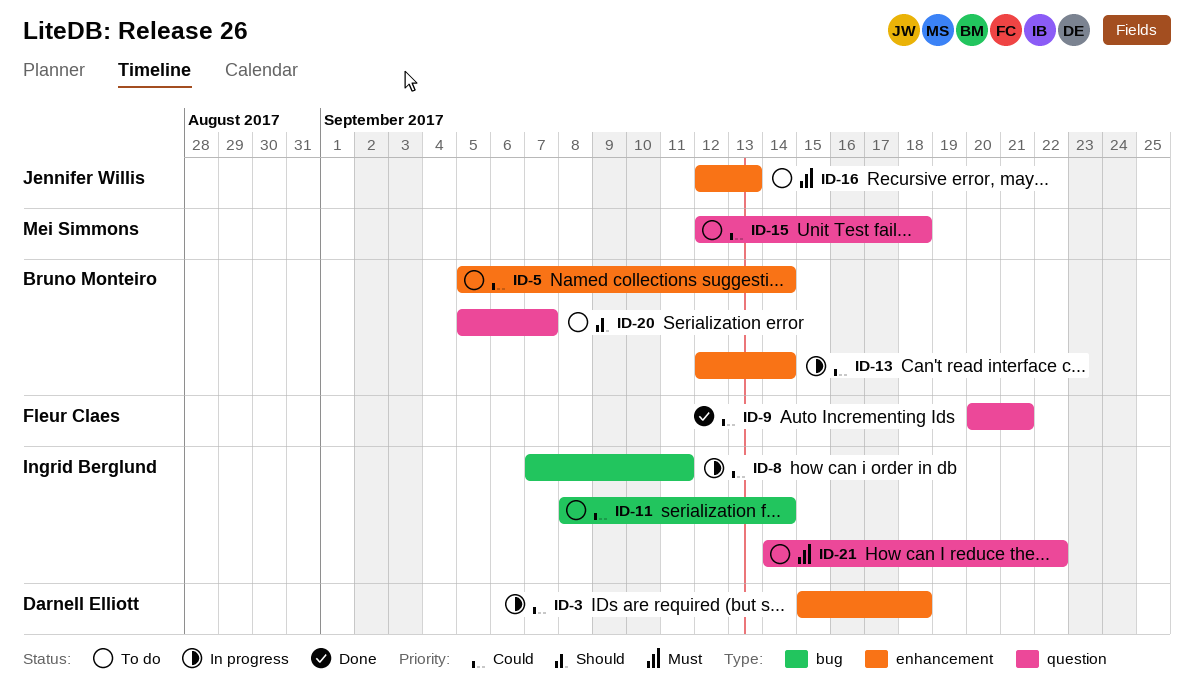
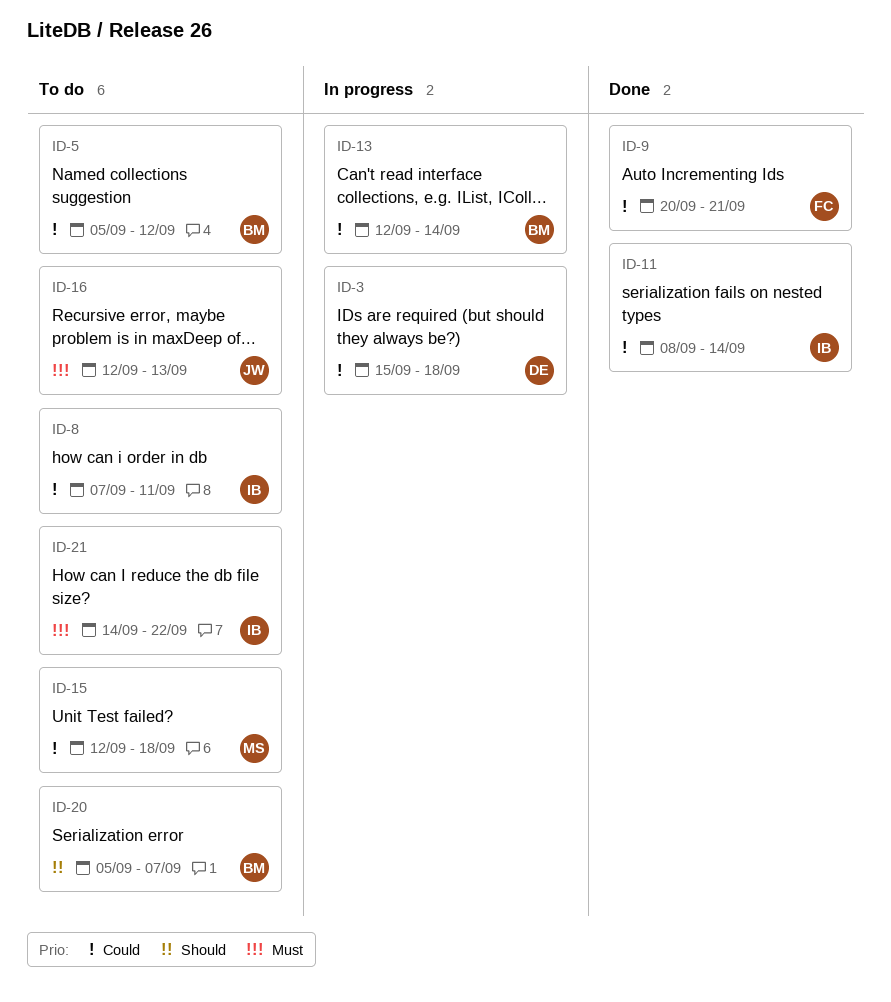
ID-5, due: Sep 14 -> Sep 12
ID-8, status: In progress -> To do
ID-11, status: To do -> Done

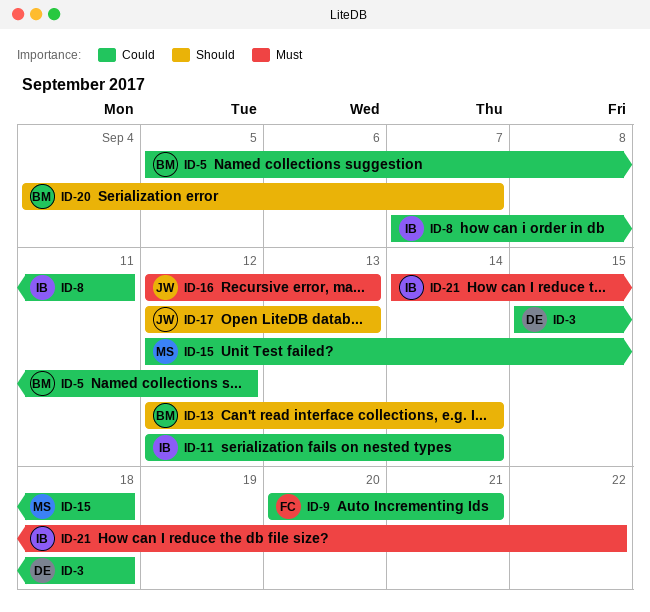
ID-11, start: Sep 8 -> Sep 12
ID-13, priority: Could -> Should
ID-17: none -> present
ID-20, start: Sep 5 -> Sep 4

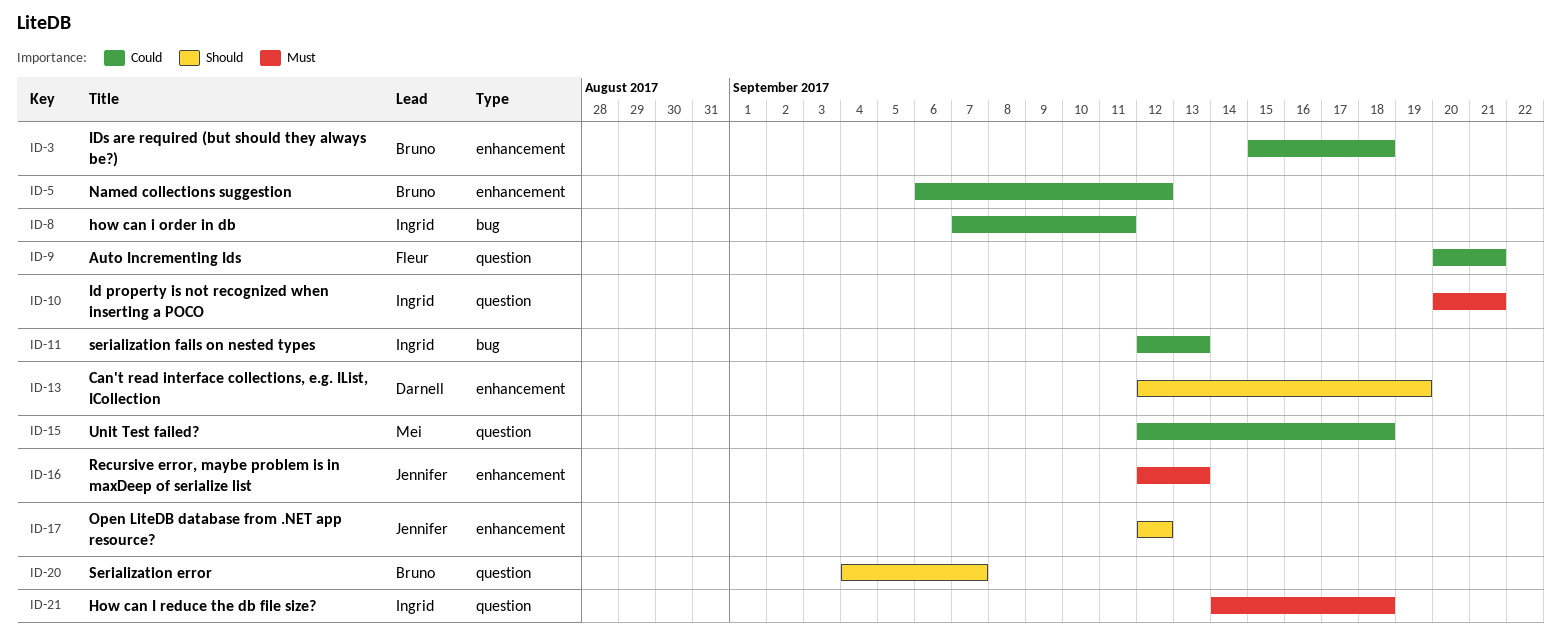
ID-3, owner: Darnell -> Bruno
ID-5, start: Sep 5 -> Sep 6
ID-10: none -> present
ID-11, due: Sep 14 -> Sep 13
ID-13, owner: Bruno -> Darnell
ID-13, due: Sep 14 -> Sep 19
ID-17, due: Sep 13 -> Sep 12
ID-21, due: Sep 22 -> Sep 18

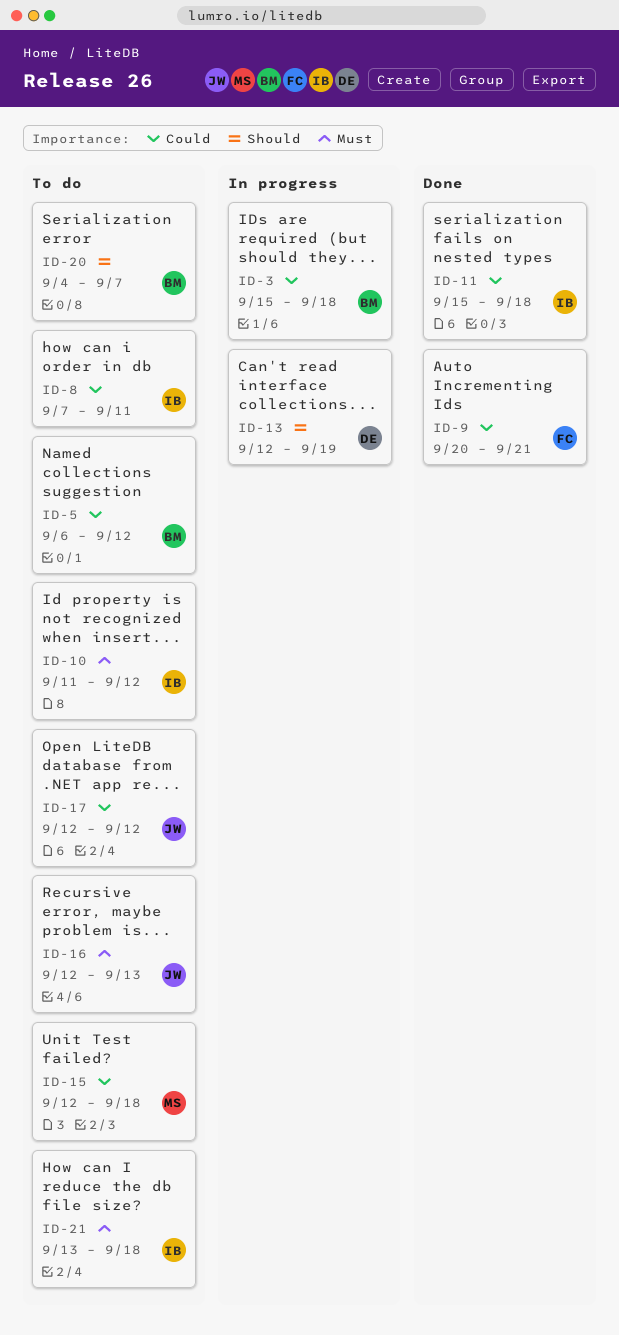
ID-10, start: Sep 20 -> Sep 11
ID-10, due: Sep 21 -> Sep 12
ID-11, start: Sep 12 -> Sep 15
ID-11, due: Sep 13 -> Sep 18
ID-17, priority: Should -> Could
ID-21, start: Sep 14 -> Sep 13

